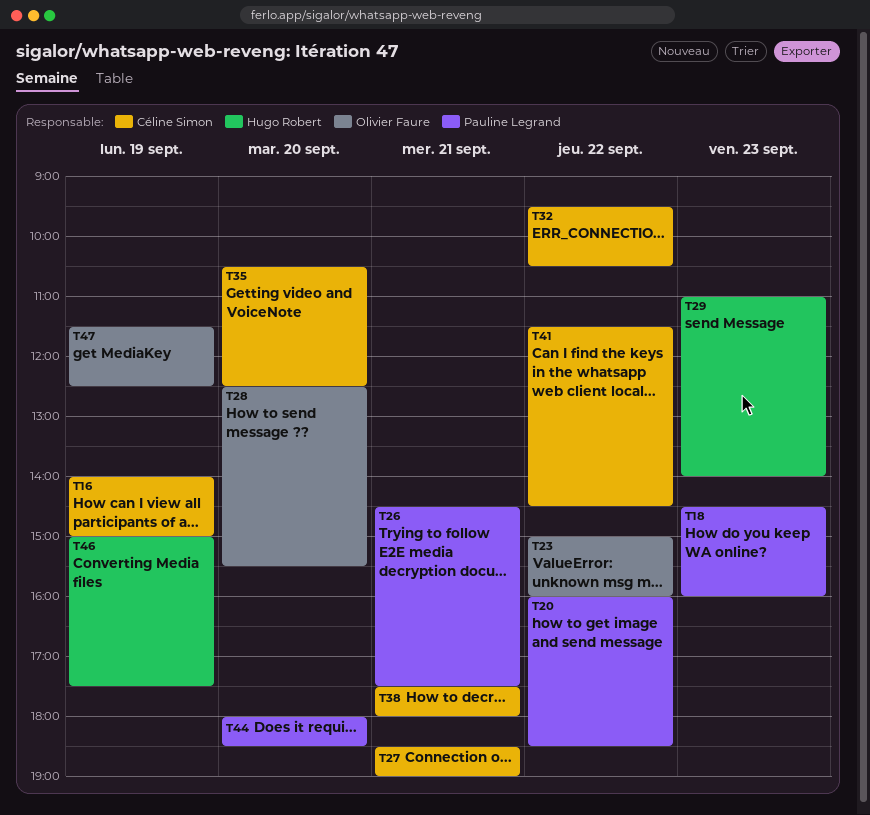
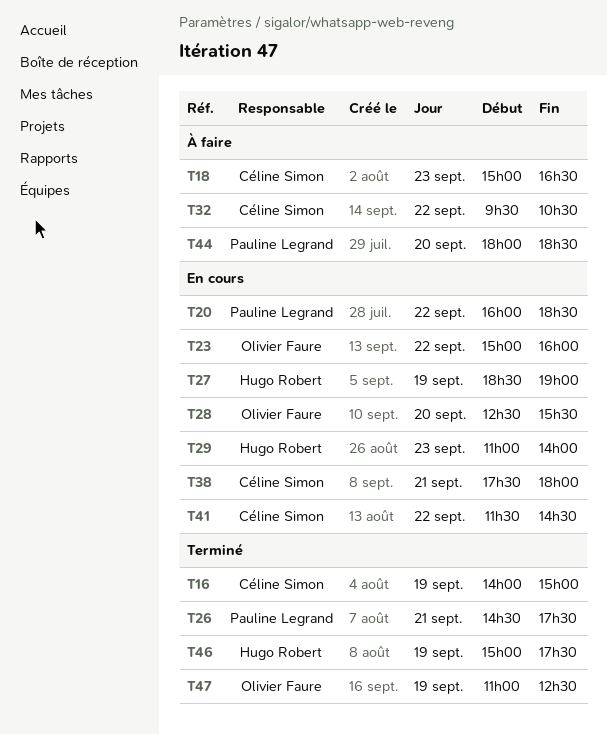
T18, owner: Pauline Legrand -> Céline Simon
T18, begins: 14:30 -> 15:00
T18, ends: 16:00 -> 16:30
T27, owner: Céline Simon -> Hugo Robert
T27, day: Sep 21 -> Sep 19
T35: present -> none
T47, begins: 11:30 -> 11:00

